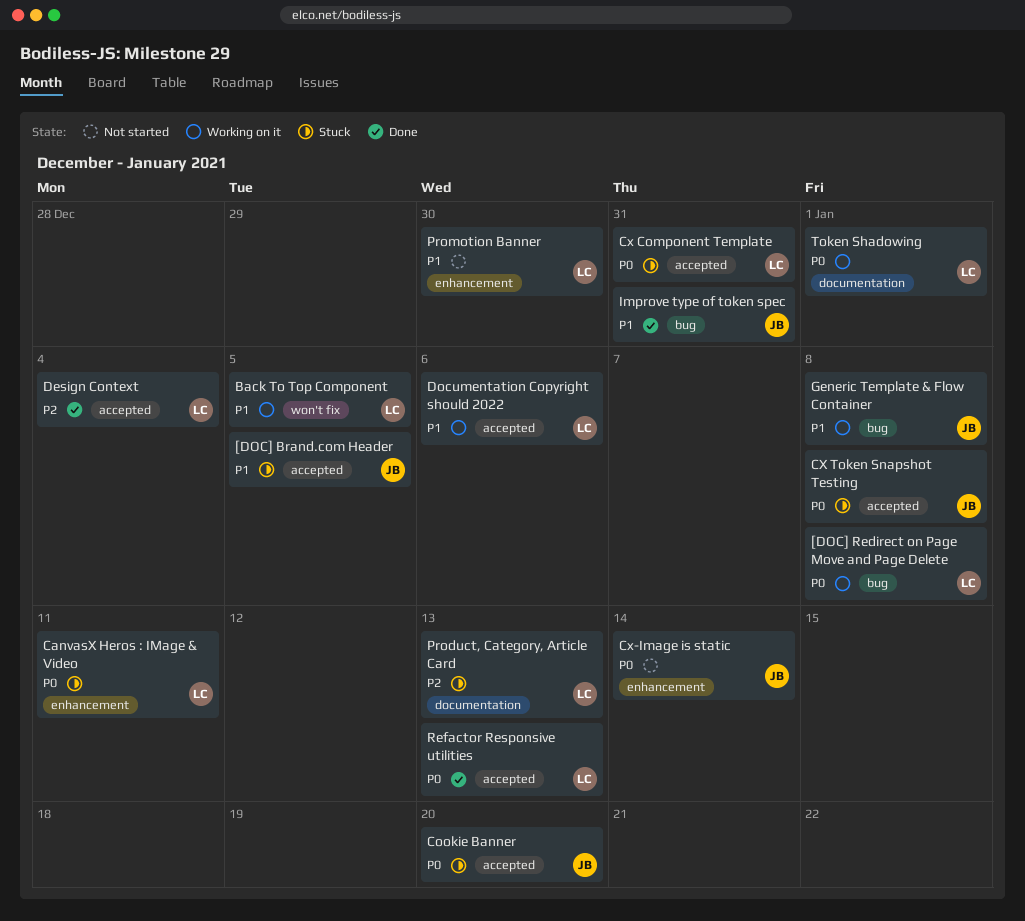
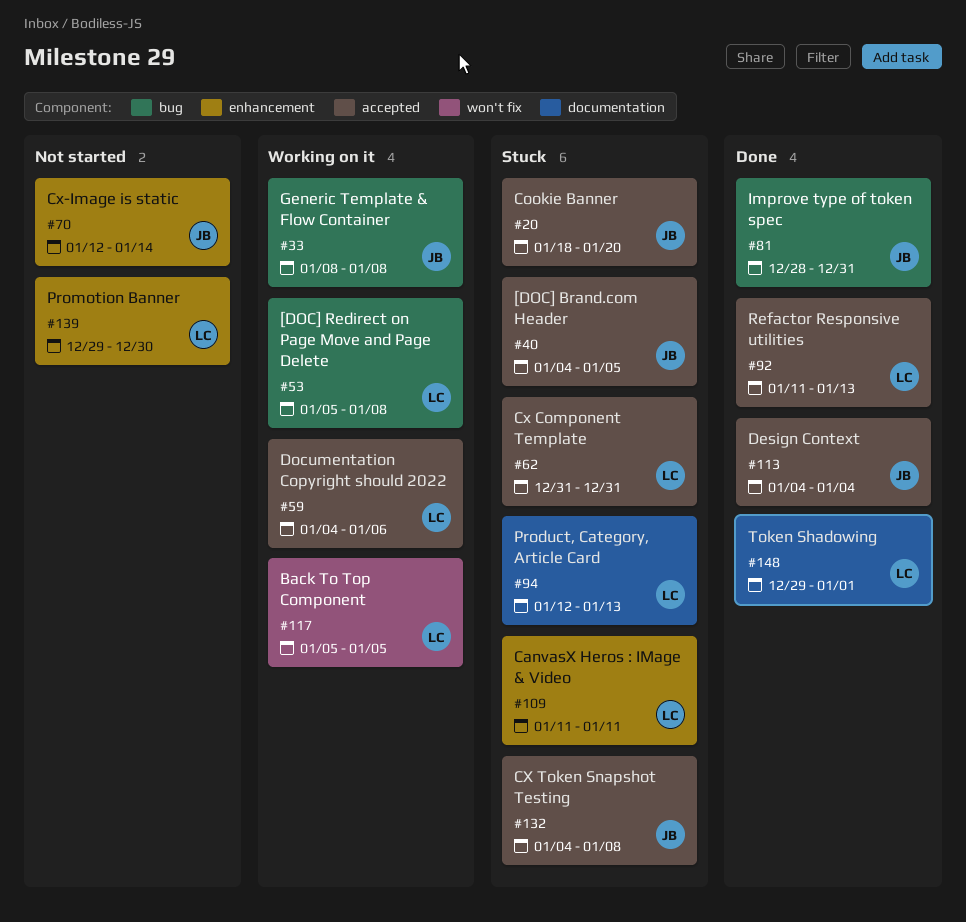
Design Context, owner: LC -> JB
Token Shadowing, status: Working on it -> Done

